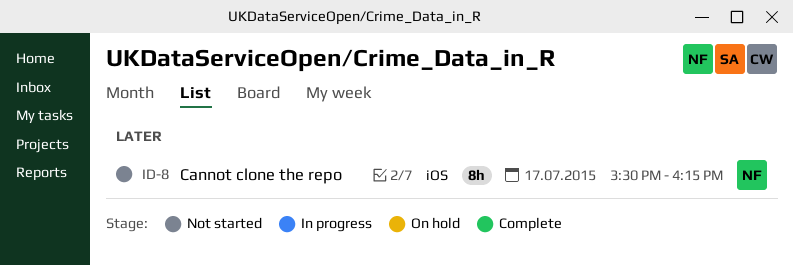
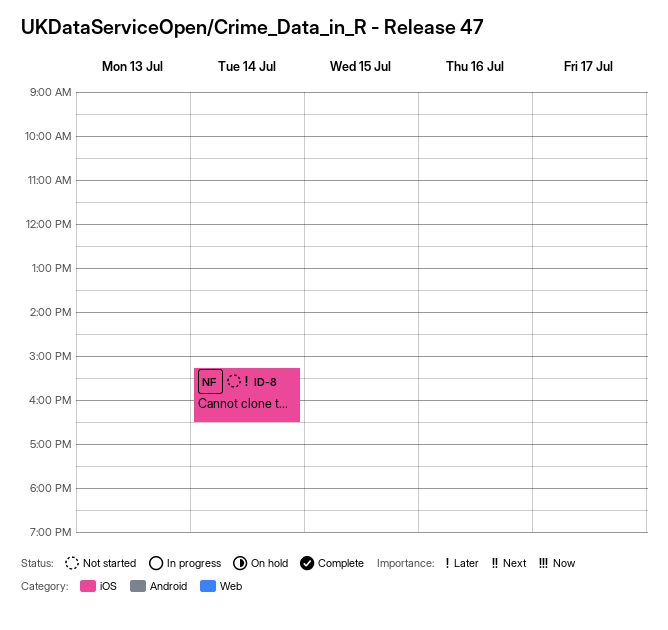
ID-8, day: Jul 17 -> Jul 14
ID-8, begins: 15:30 -> 15:15
ID-8, ends: 16:15 -> 16:30

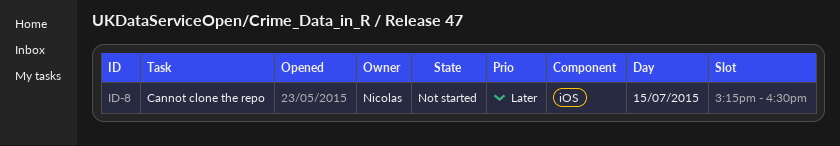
ID-8, day: Jul 14 -> Jul 15

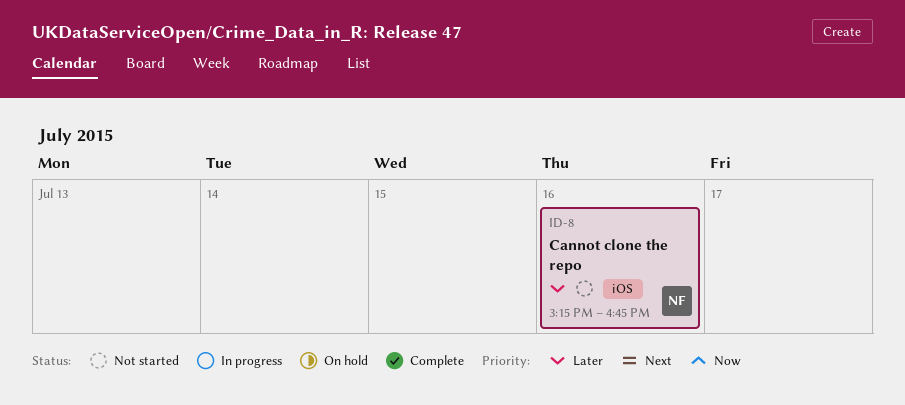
ID-8, day: Jul 15 -> Jul 16
ID-8, ends: 16:30 -> 16:45

